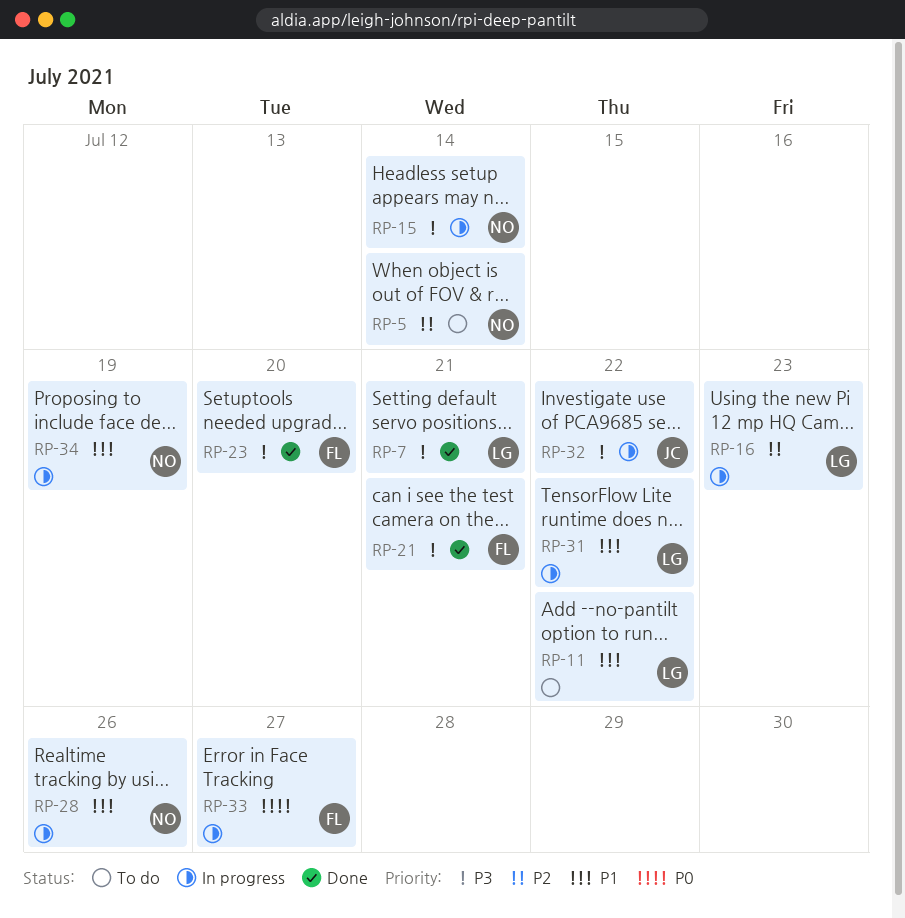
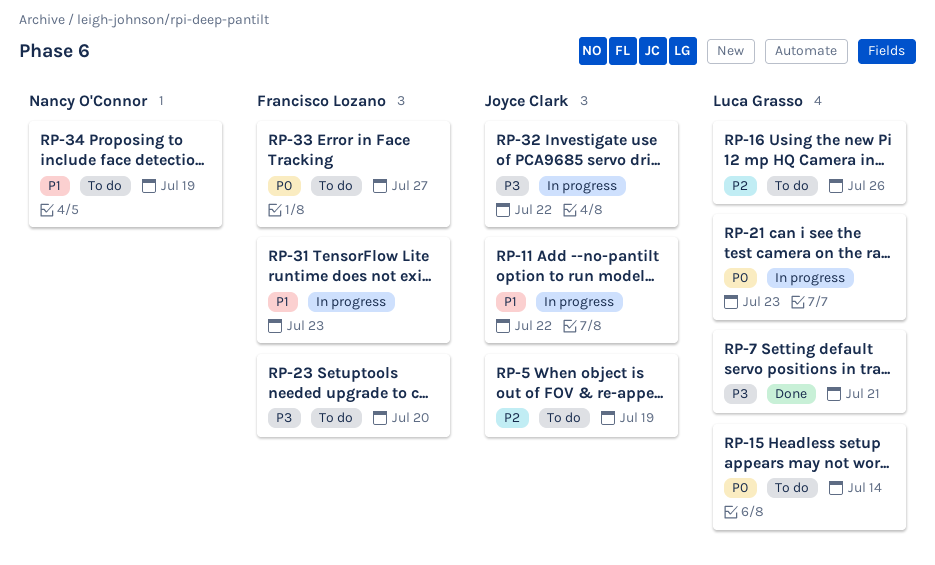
RP-5, owner: Nancy O'Connor -> Joyce Clark
RP-5, due: Jul 14 -> Jul 19
RP-11, status: To do -> In progress
RP-11, owner: Luca Grasso -> Joyce Clark
RP-15, status: In progress -> To do
RP-15, owner: Nancy O'Connor -> Luca Grasso
RP-15, priority: P3 -> P0
RP-16, status: In progress -> To do
RP-16, due: Jul 23 -> Jul 26
RP-21, status: Done -> In progress
RP-21, owner: Francisco Lozano -> Luca Grasso
RP-21, priority: P3 -> P0
RP-21, due: Jul 21 -> Jul 23
RP-23, status: Done -> To do
RP-28: present -> none
RP-31, owner: Luca Grasso -> Francisco Lozano
RP-31, due: Jul 22 -> Jul 23
RP-33, status: In progress -> To do
RP-34, status: In progress -> To do

